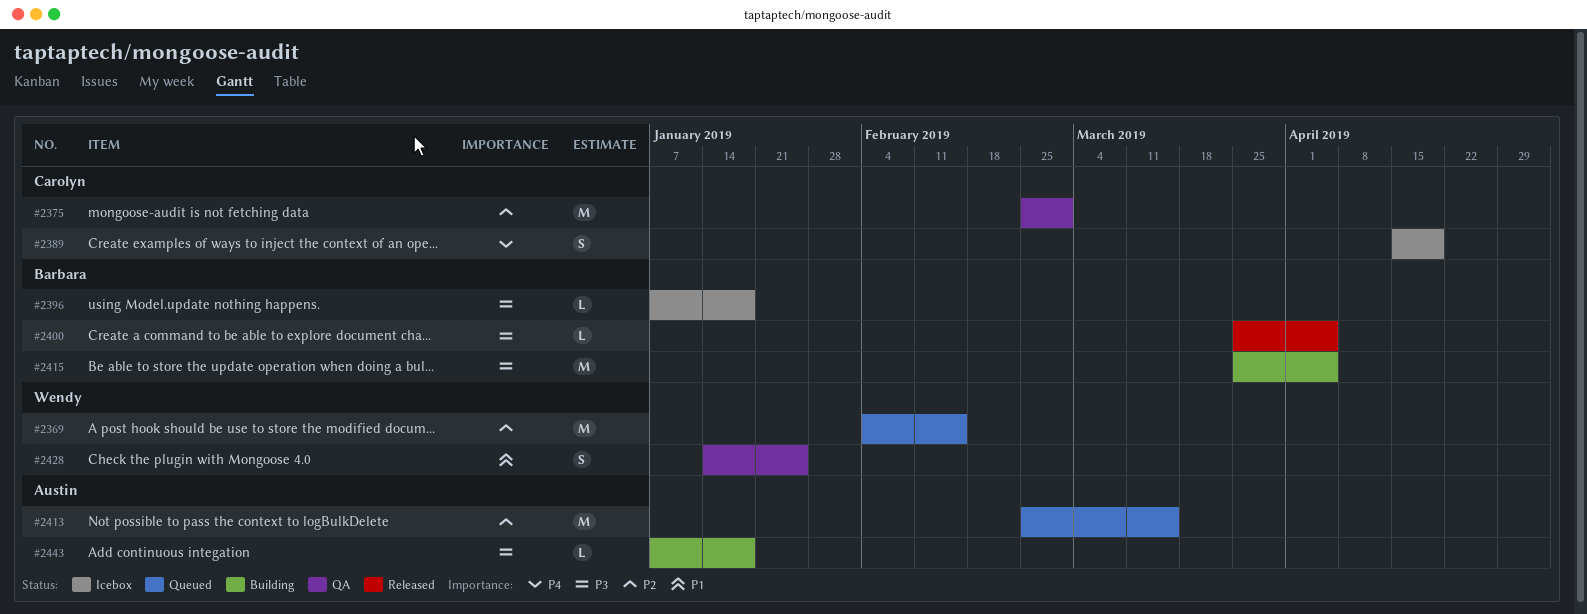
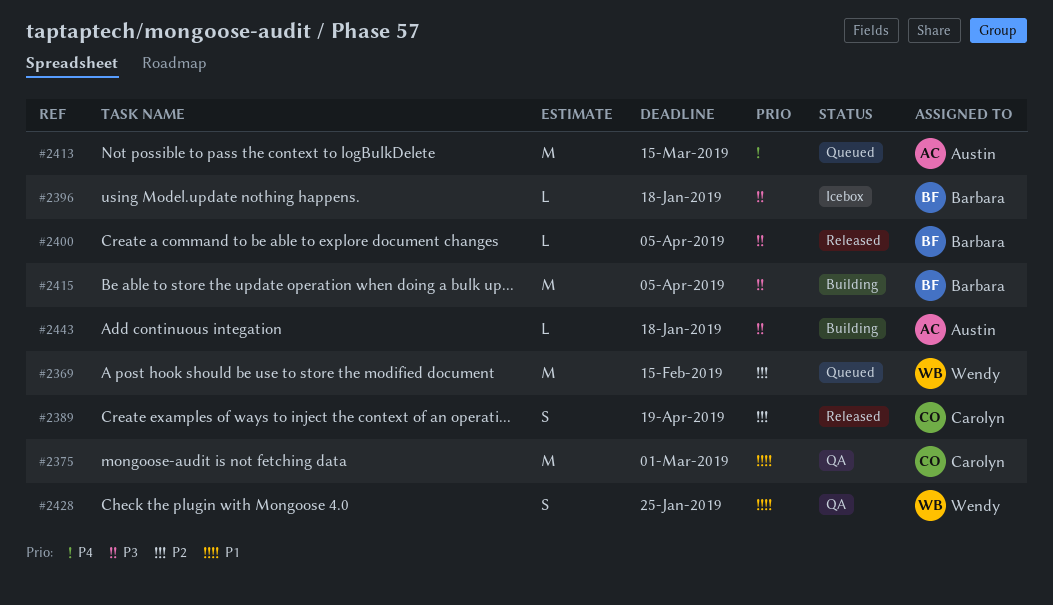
#2375, priority: P2 -> P1
#2389, status: Icebox -> Released
#2389, priority: P4 -> P2
#2413, priority: P2 -> P4

